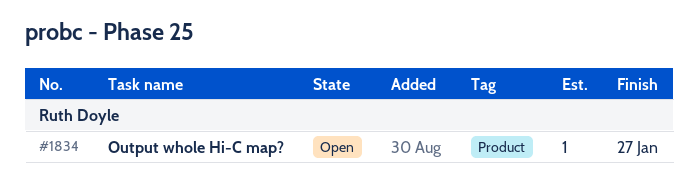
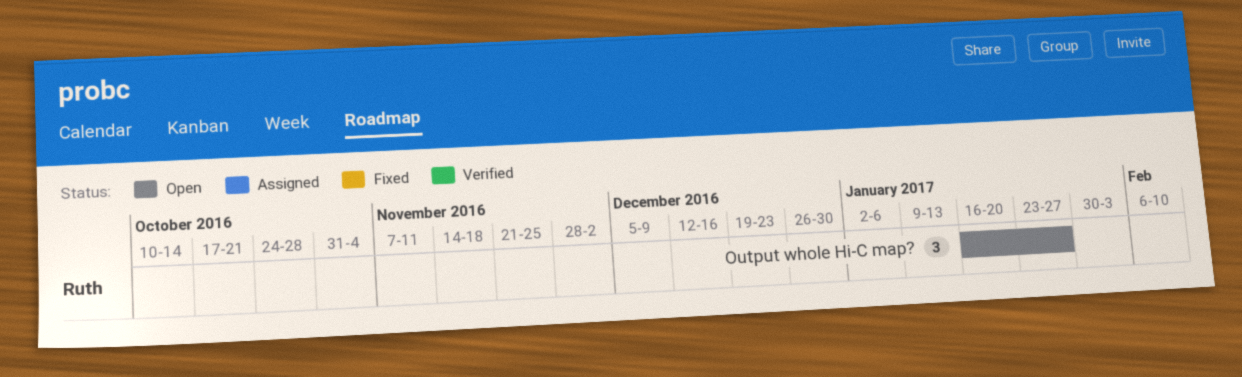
Output whole Hi-C map?, estimate: 1 -> 3

